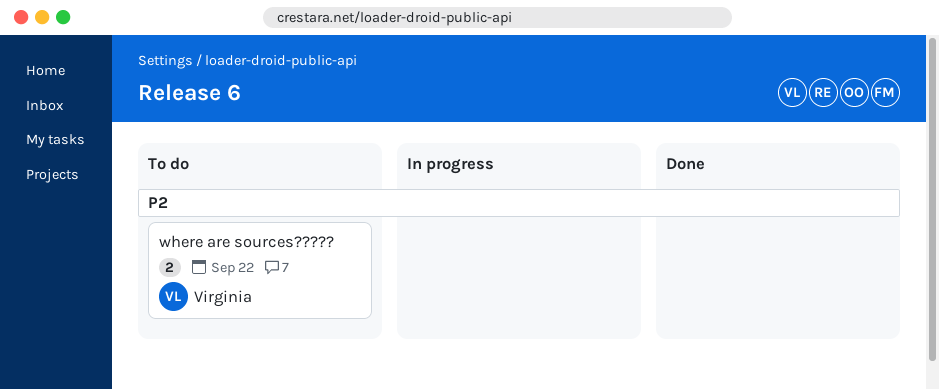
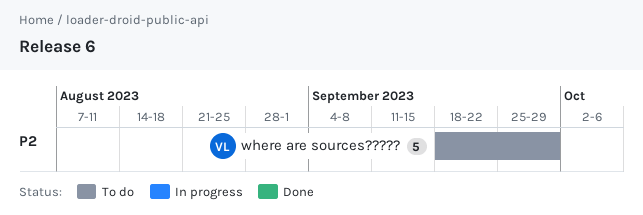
where are sources?????, estimate: 2 -> 5
where are sources?????, due: Sep 22 -> Sep 29

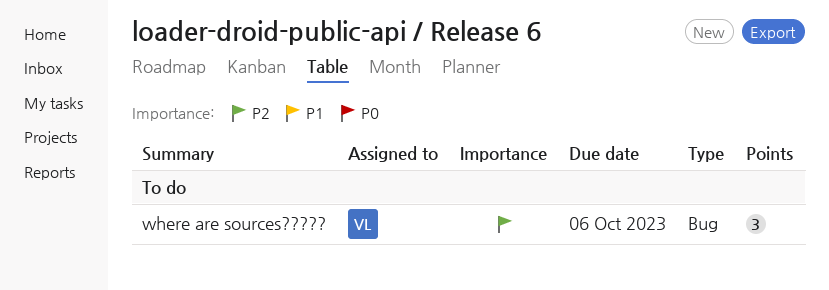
where are sources?????, estimate: 5 -> 3
where are sources?????, due: Sep 29 -> Oct 6

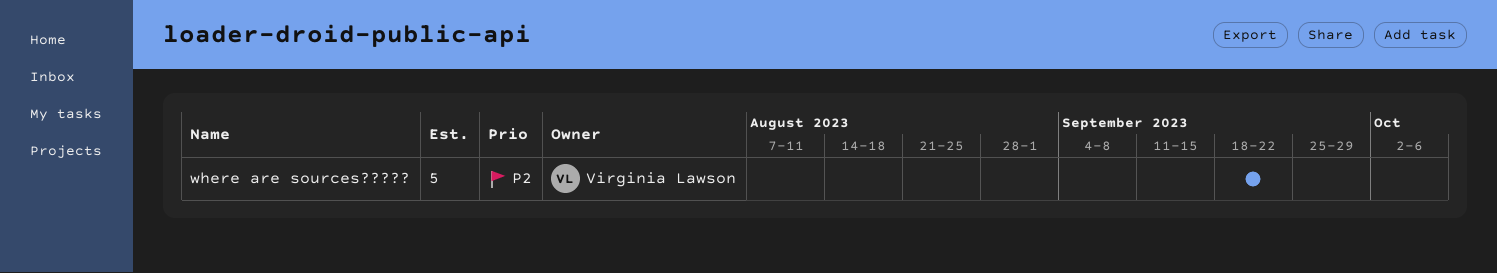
where are sources?????, estimate: 3 -> 5
where are sources?????, due: Oct 6 -> Sep 22

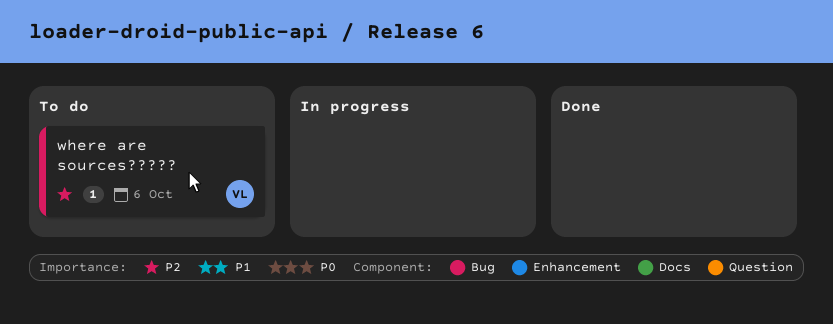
where are sources?????, estimate: 5 -> 1
where are sources?????, due: Sep 22 -> Oct 6

